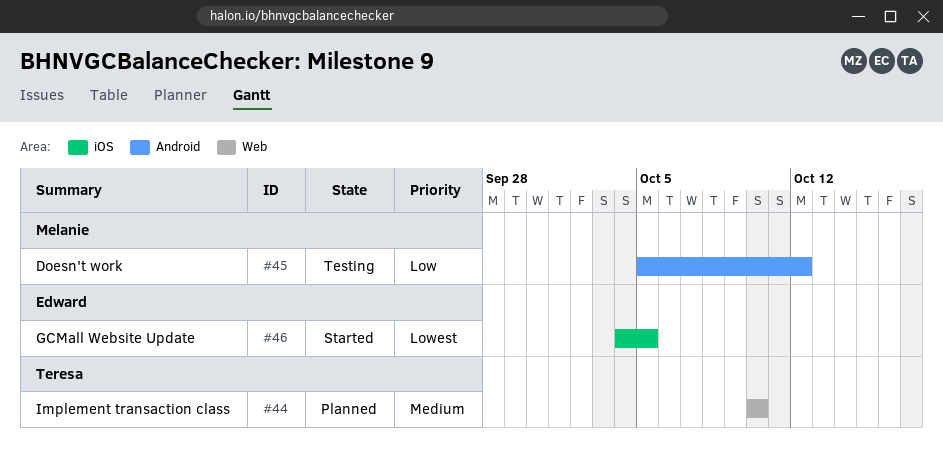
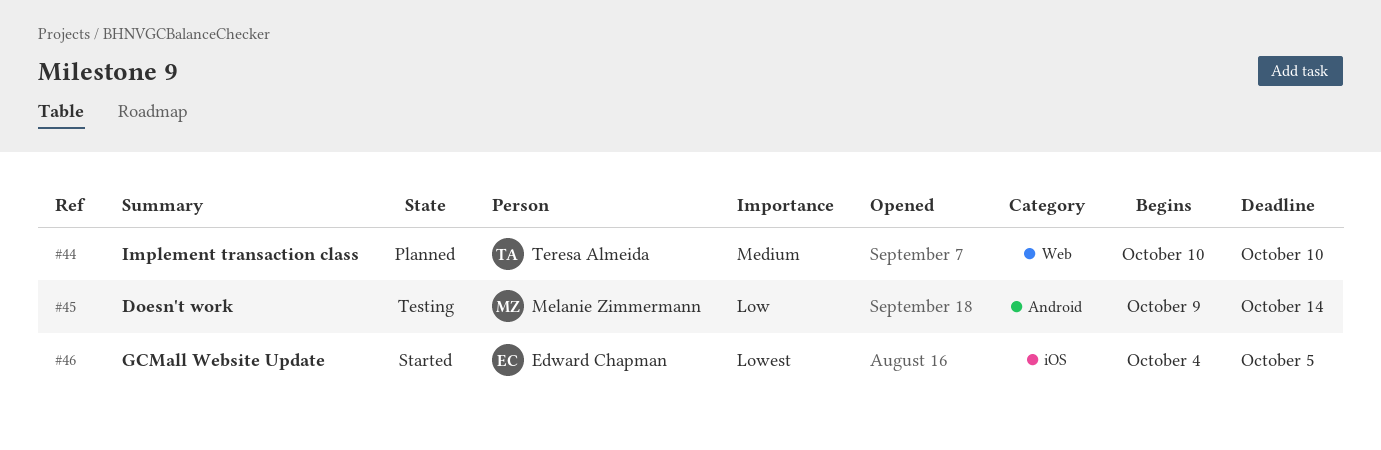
#45, start: Oct 5 -> Oct 9
#45, due: Oct 12 -> Oct 14

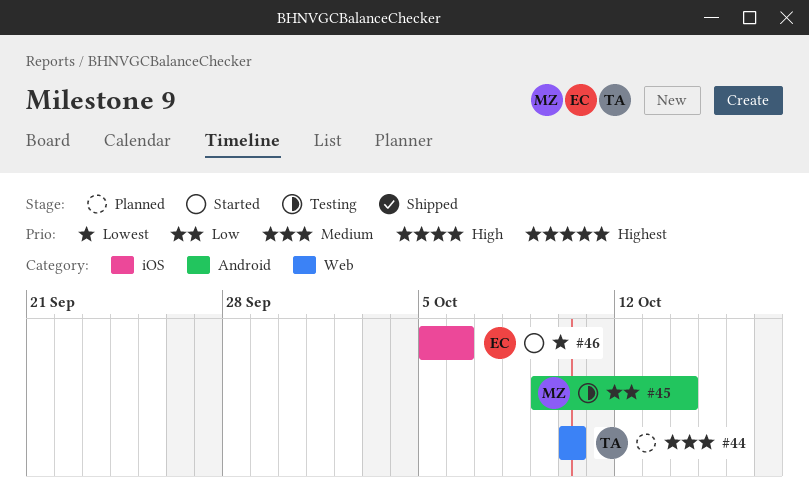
#46, start: Oct 4 -> Oct 5
#46, due: Oct 5 -> Oct 6

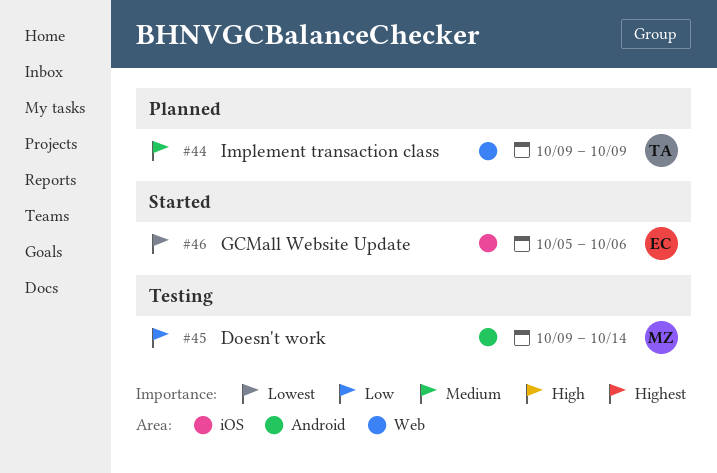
#44, start: Oct 10 -> Oct 9
#44, due: Oct 10 -> Oct 9

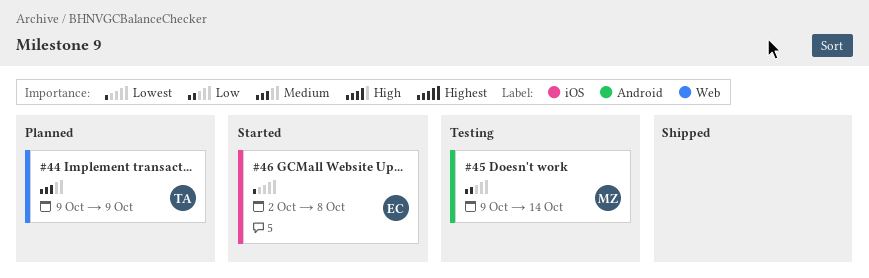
#46, start: Oct 5 -> Oct 2
#46, due: Oct 6 -> Oct 8

